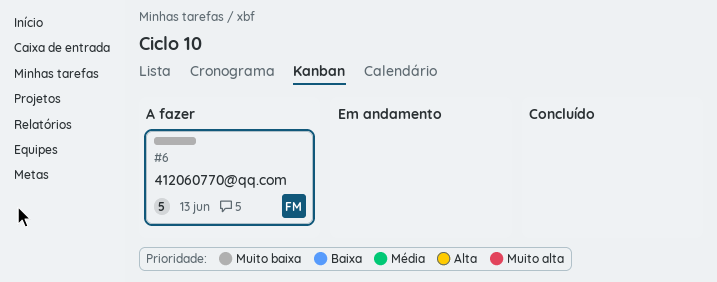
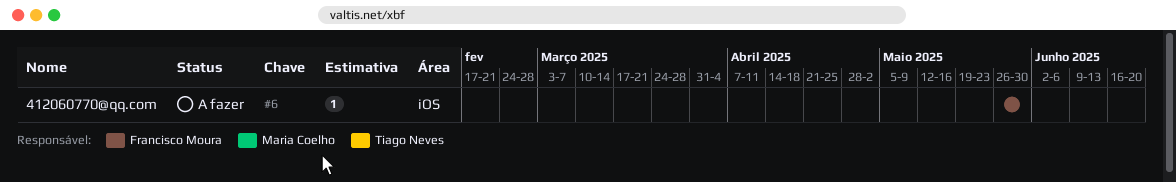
#6, estimate: 5 -> 1
#6, due: Jun 13 -> May 30

